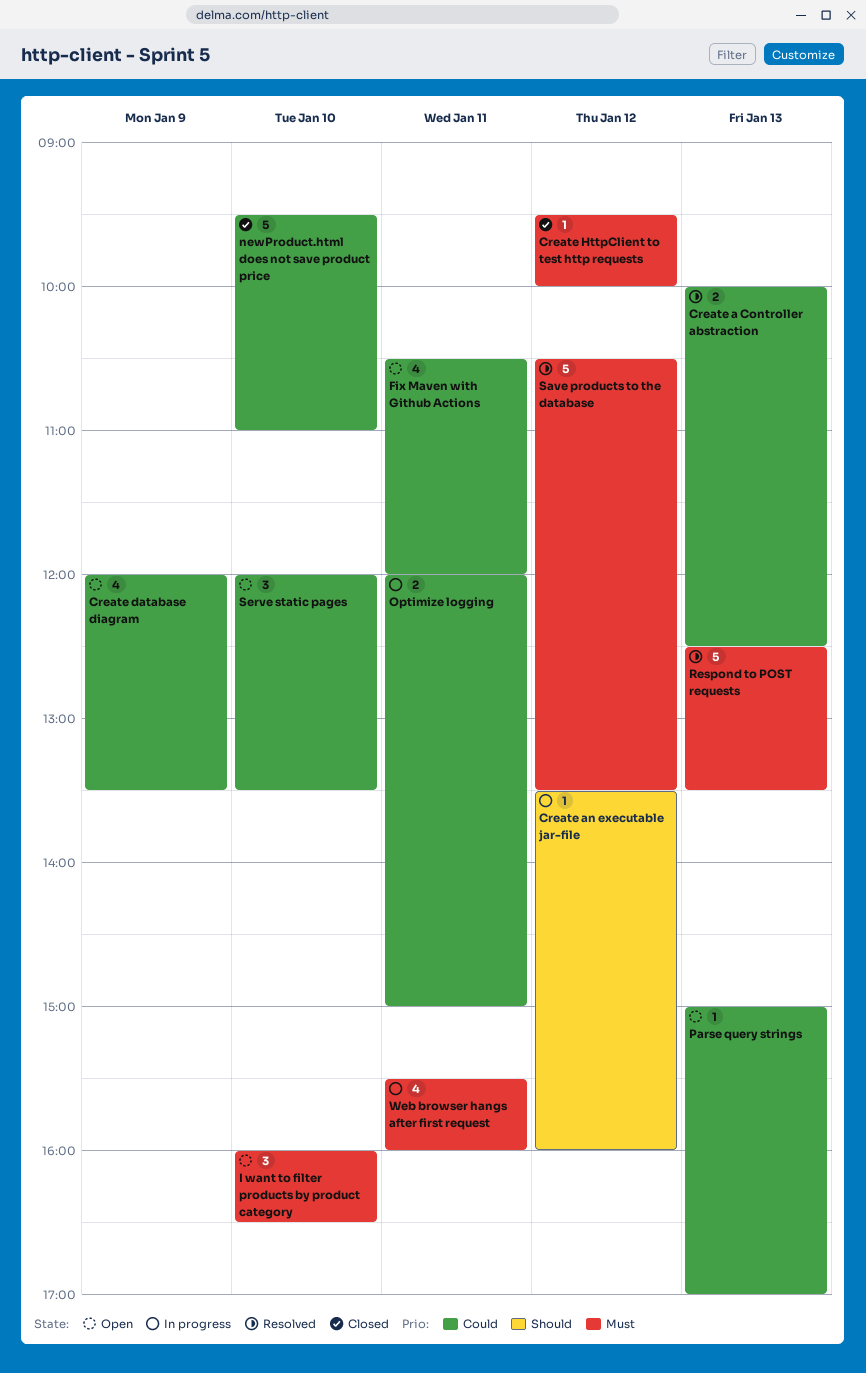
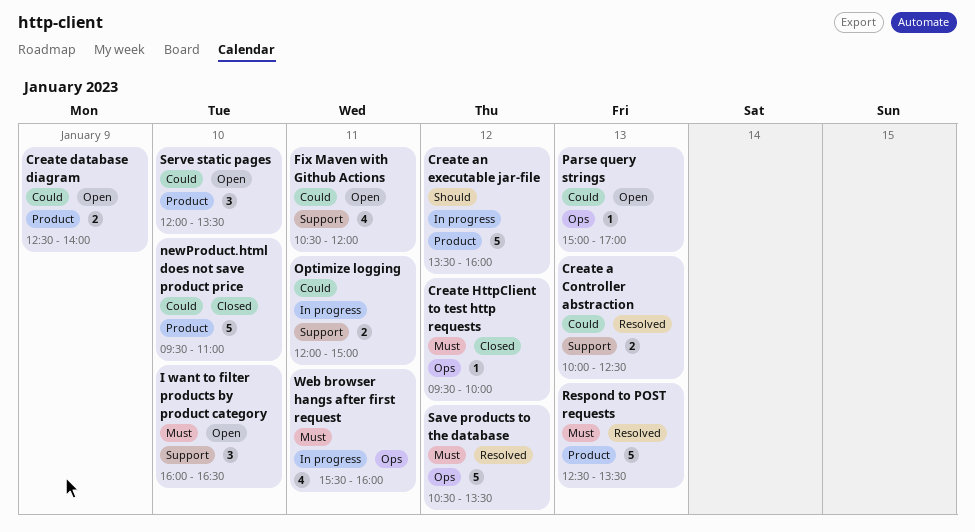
Create an executable jar-file, estimate: 1 -> 5
Create database diagram, estimate: 4 -> 2
Create database diagram, begins: 12:00 -> 12:30
Create database diagram, ends: 13:30 -> 14:00

